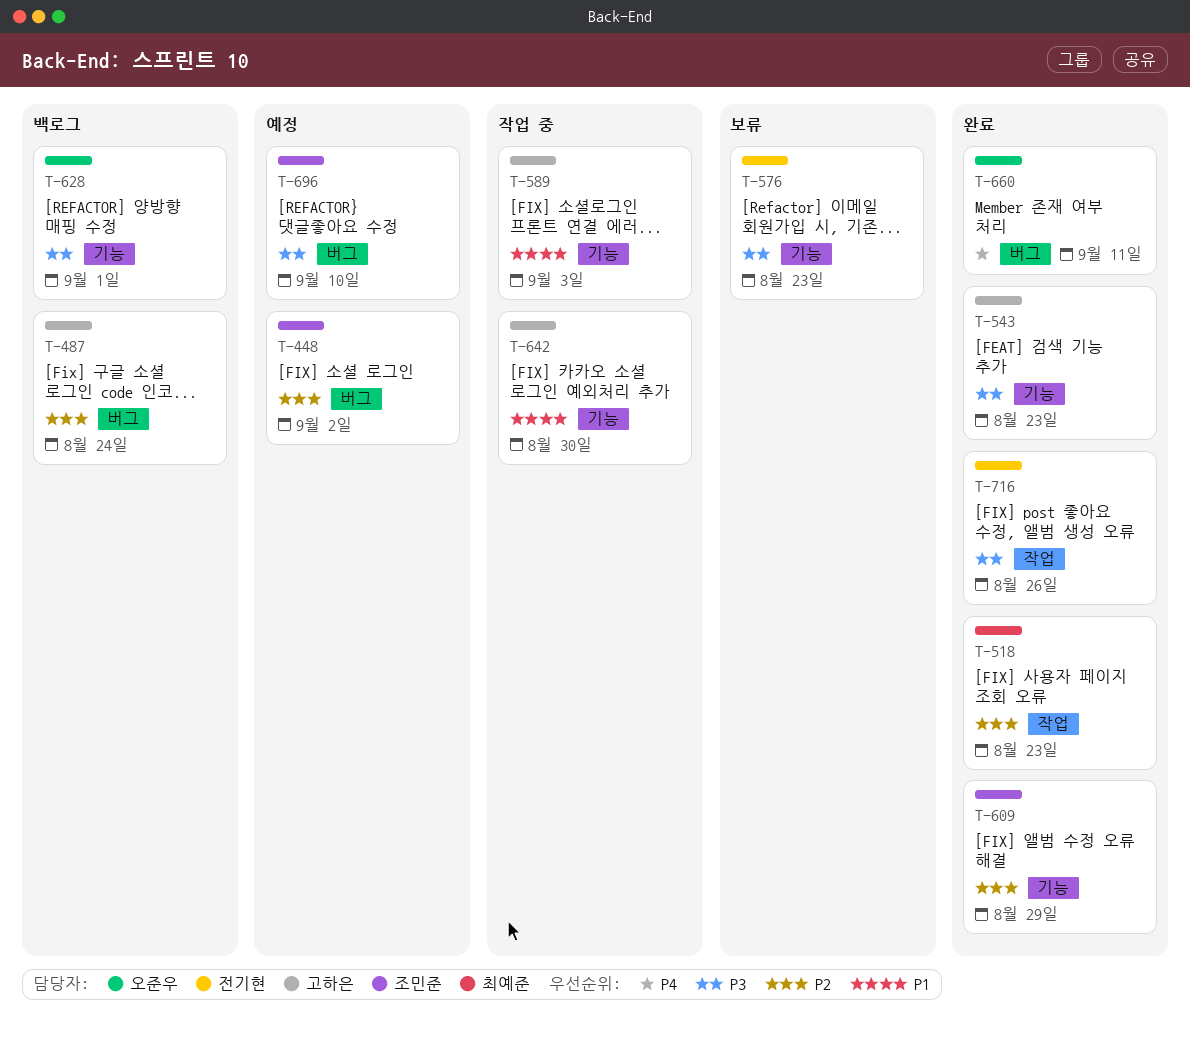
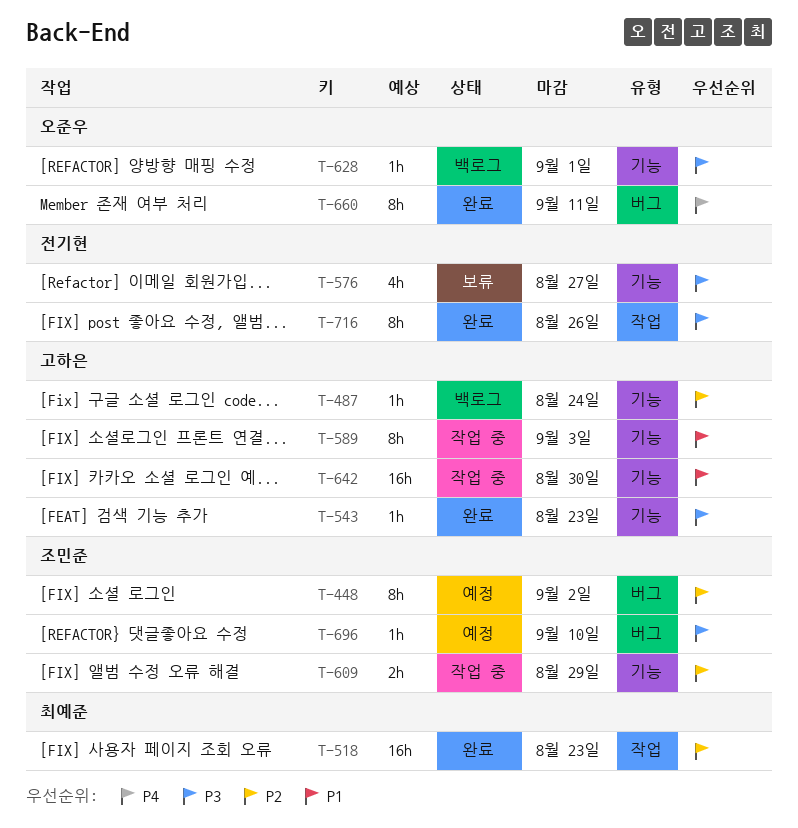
T-487, label: 버그 -> 기능
T-576, due: Aug 23 -> Aug 27
T-609, status: 완료 -> 작업 중

